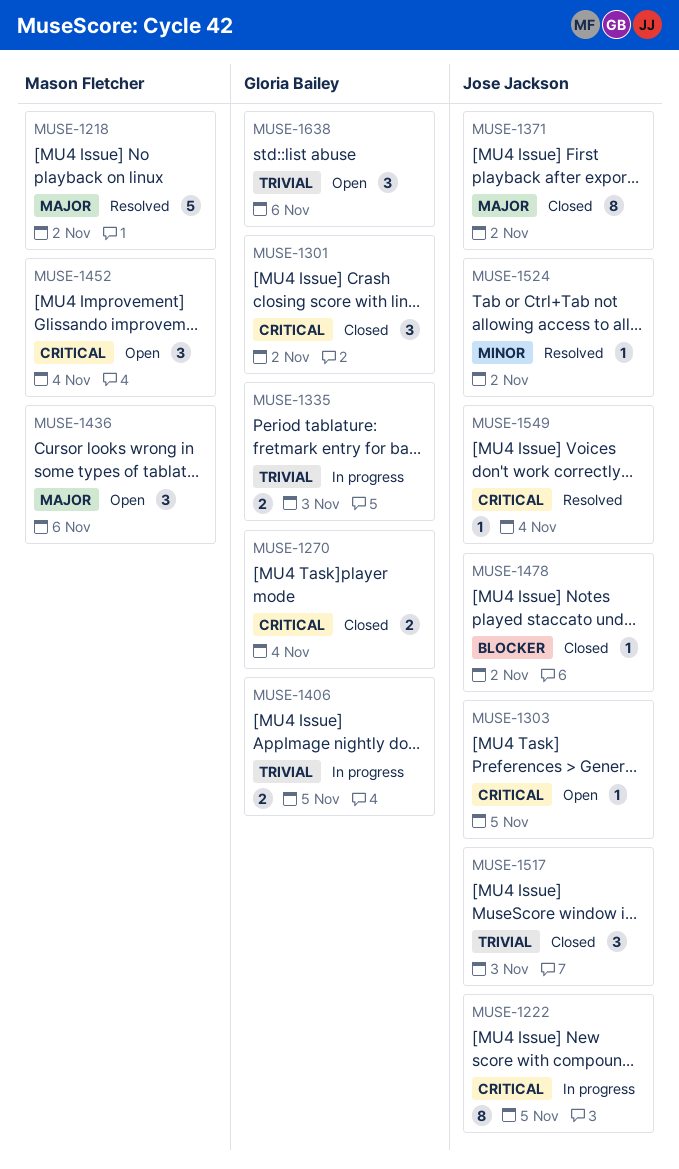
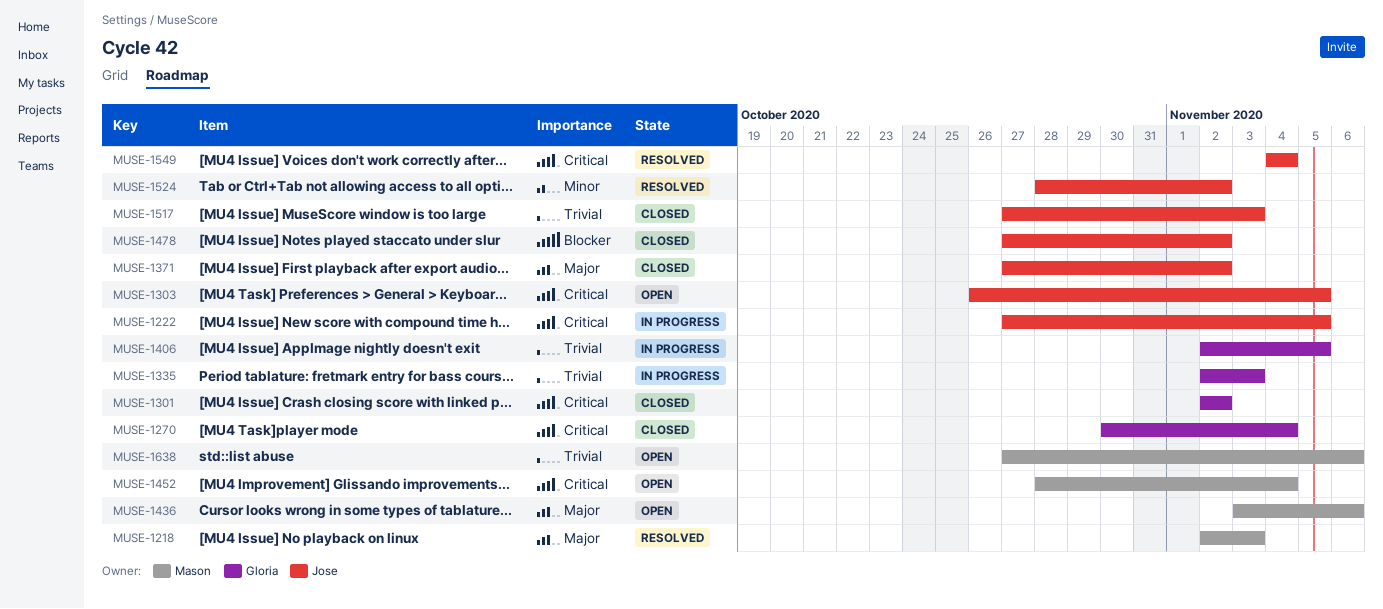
MUSE-1218, due: Nov 2 -> Nov 3
MUSE-1638, owner: Gloria Bailey -> Mason Fletcher

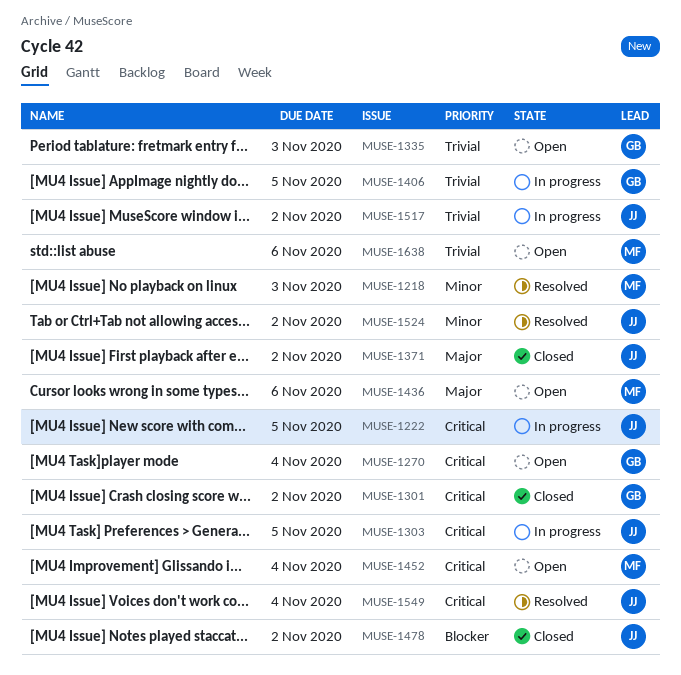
MUSE-1218, priority: Major -> Minor
MUSE-1270, status: Closed -> Open
MUSE-1303, status: Open -> In progress
MUSE-1335, status: In progress -> Open
MUSE-1517, status: Closed -> In progress
MUSE-1517, due: Nov 3 -> Nov 2

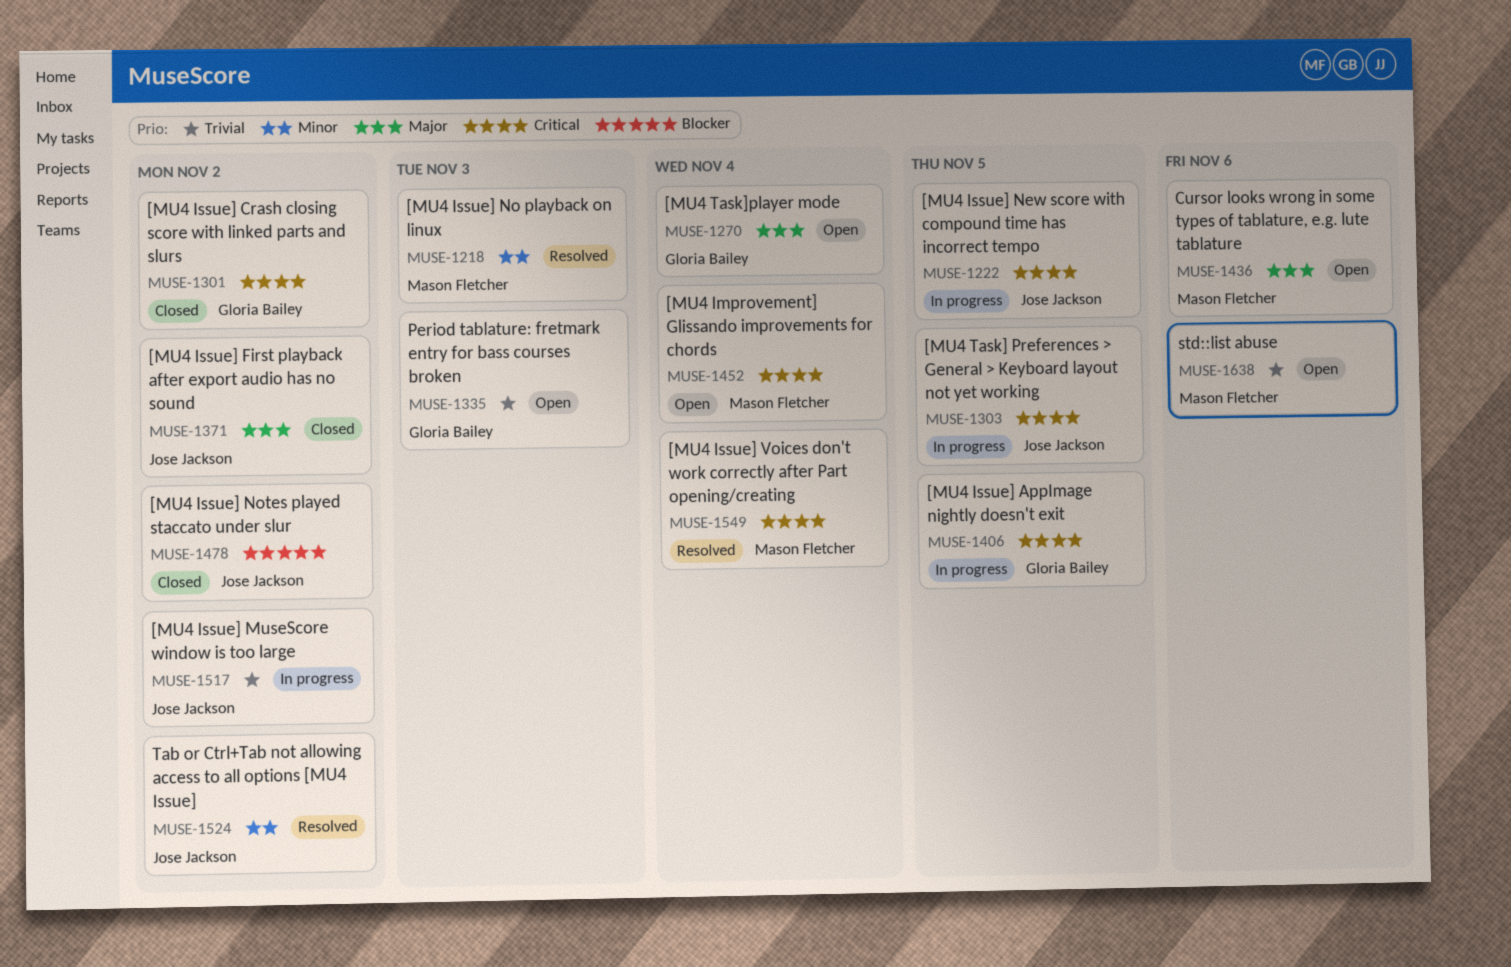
MUSE-1270, priority: Critical -> Major
MUSE-1406, priority: Trivial -> Critical
MUSE-1549, owner: Jose Jackson -> Mason Fletcher

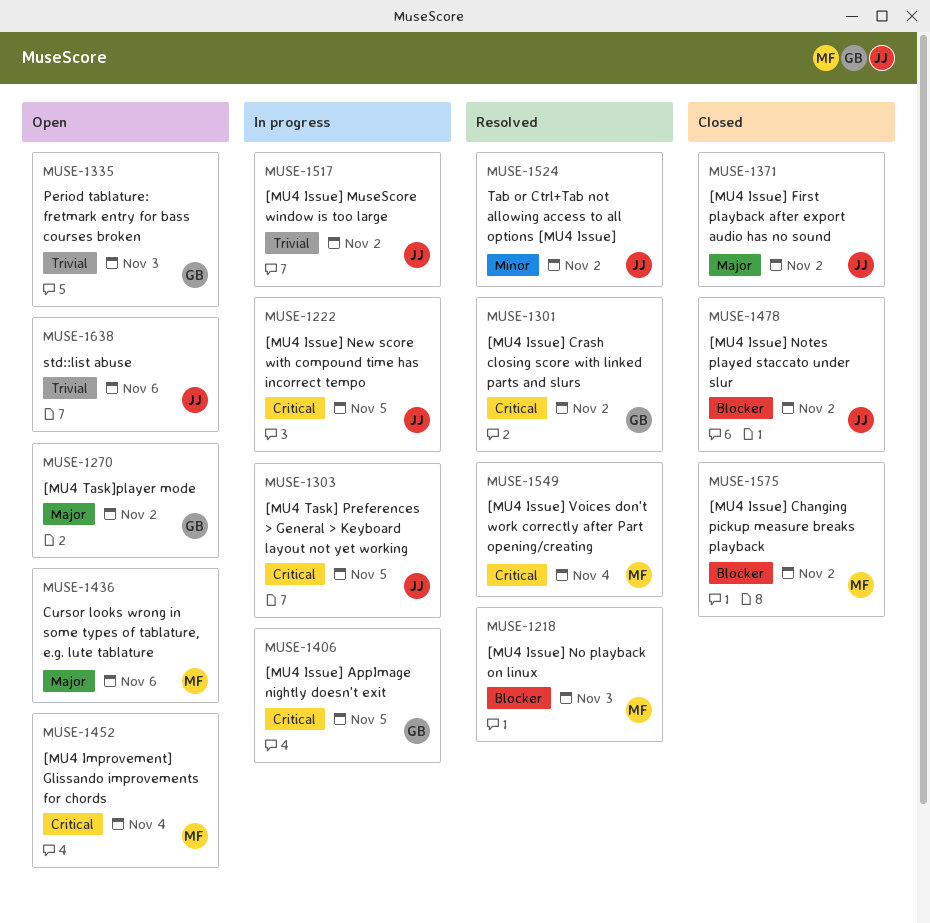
MUSE-1218, priority: Minor -> Blocker
MUSE-1270, due: Nov 4 -> Nov 2
MUSE-1301, status: Closed -> Resolved
MUSE-1575: none -> present
MUSE-1638, owner: Mason Fletcher -> Jose Jackson

